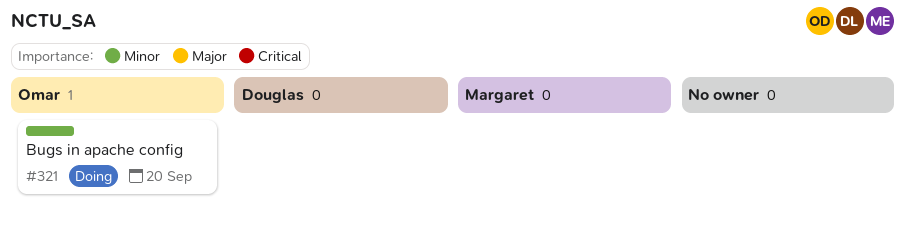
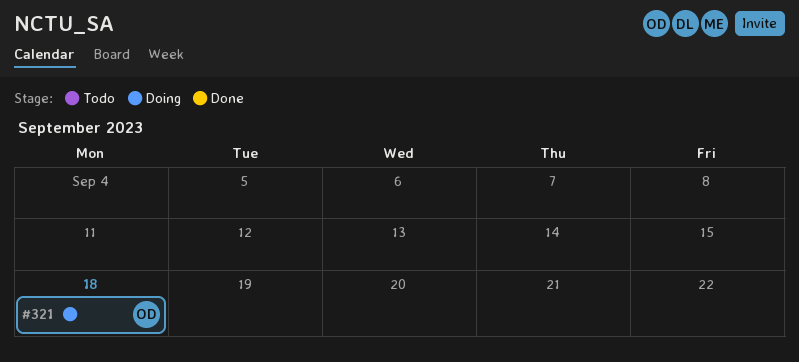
#321, due: Sep 20 -> Sep 18

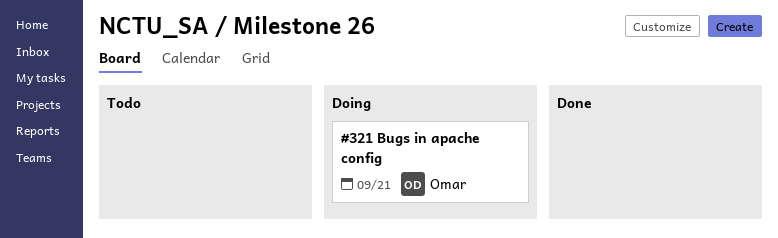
#321, due: Sep 18 -> Sep 21

